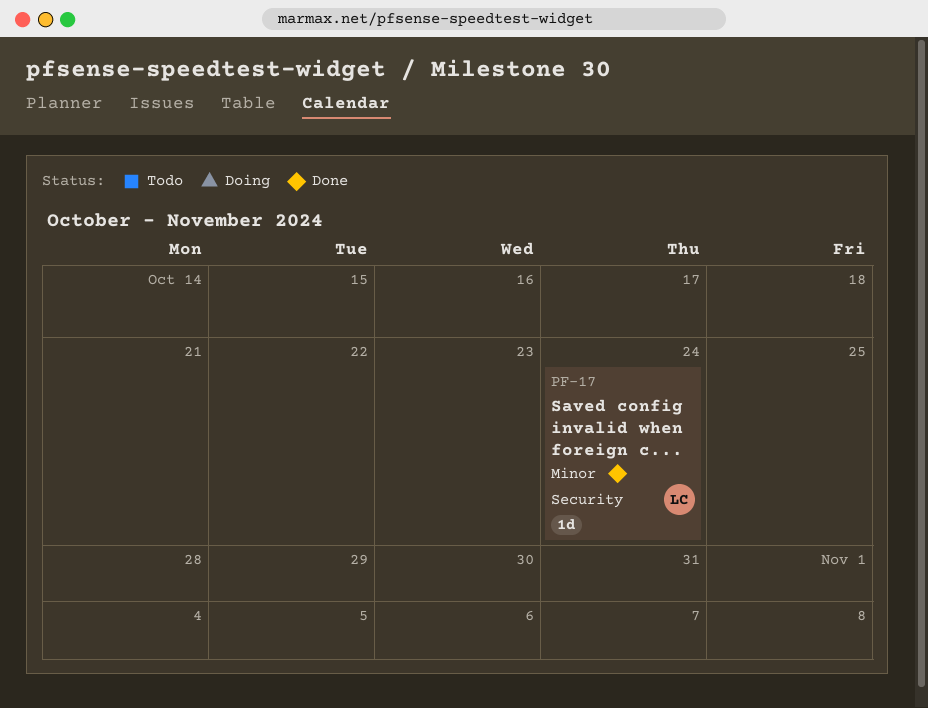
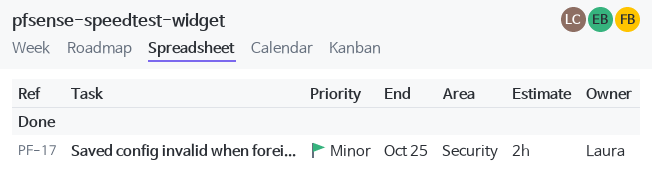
PF-17, estimate: 1d -> 2h
PF-17, due: Oct 24 -> Oct 25

